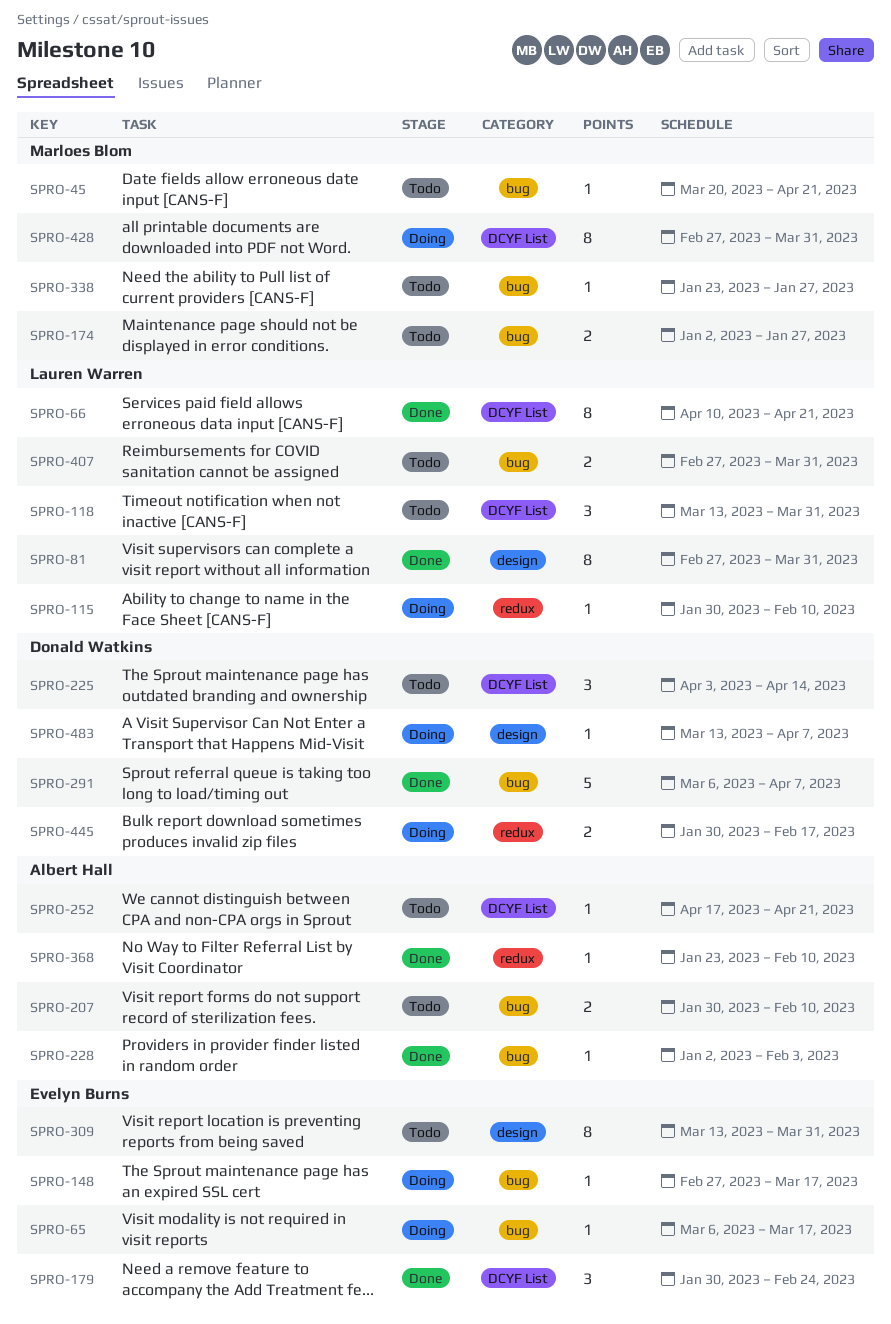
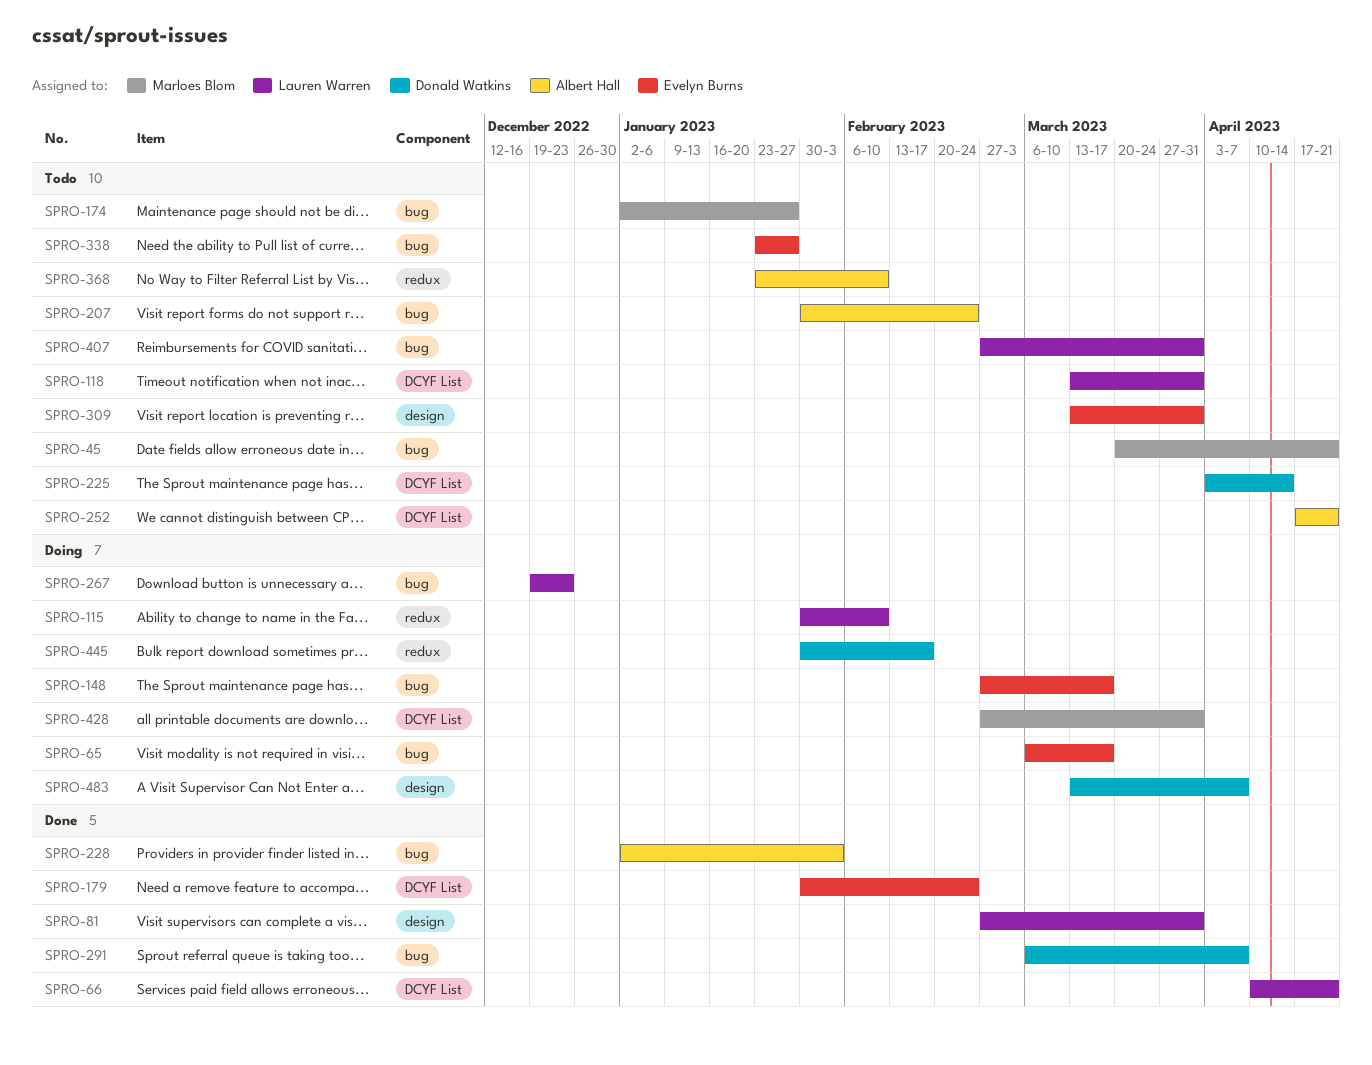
SPRO-207, due: Feb 10 -> Feb 24
SPRO-267: none -> present
SPRO-338, owner: Marloes Blom -> Evelyn Burns
SPRO-368, status: Done -> Todo

